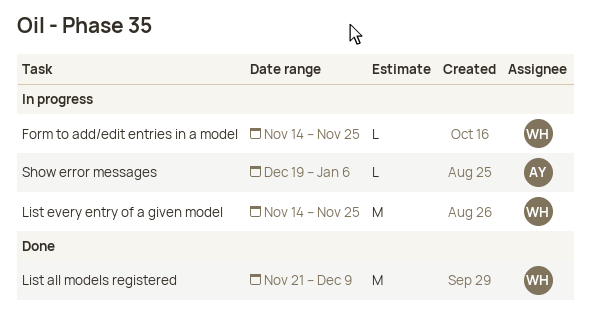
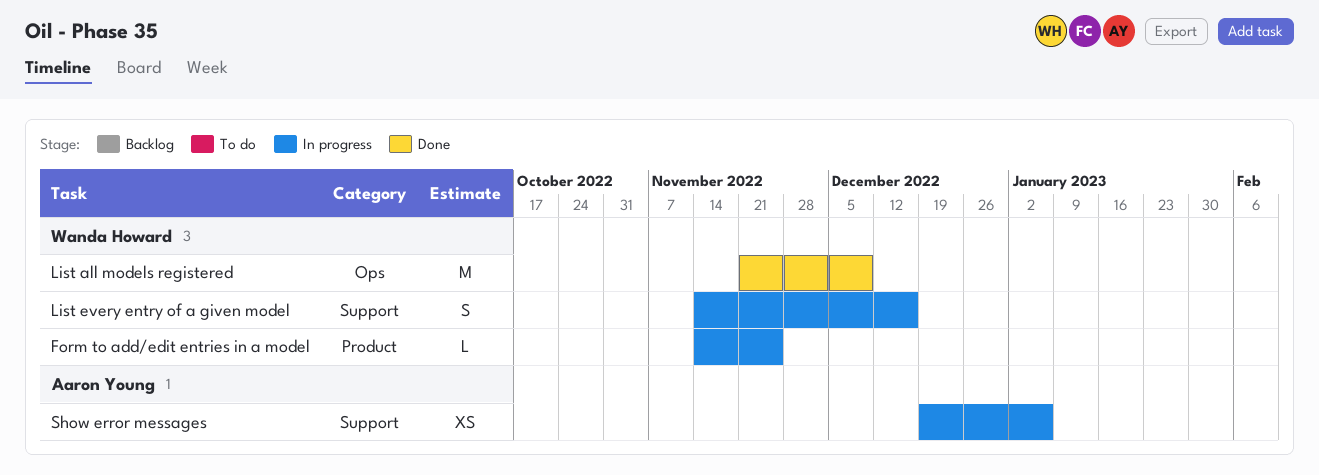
List every entry of a given model, estimate: M -> S
List every entry of a given model, due: Nov 25 -> Dec 16
Show error messages, estimate: L -> XS

